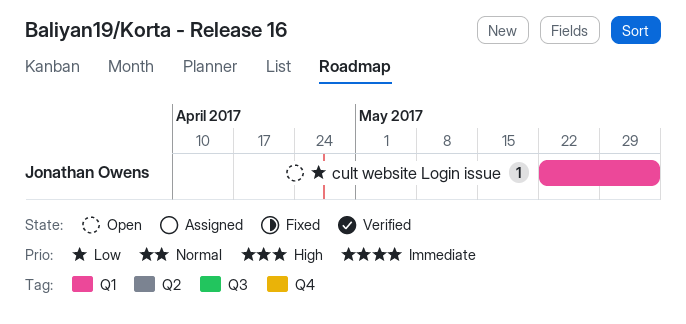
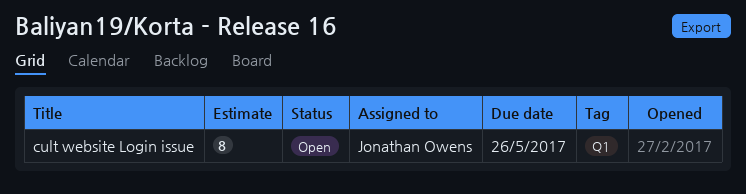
cult website Login issue, estimate: 1 -> 8
cult website Login issue, due: Jun 2 -> May 26

